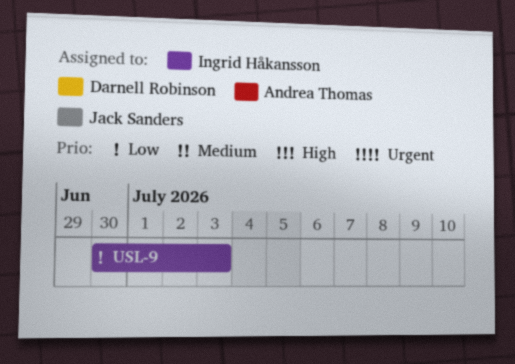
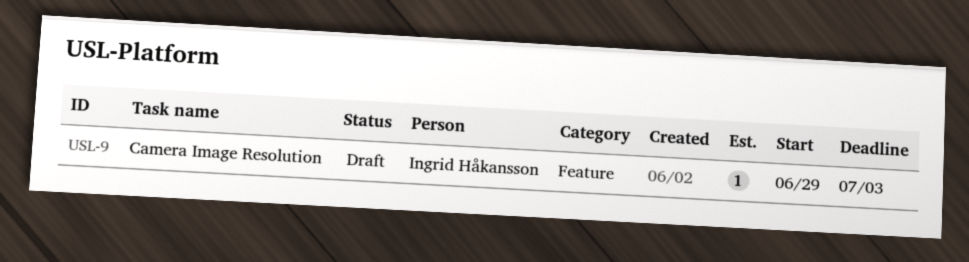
USL-9, start: Jun 30 -> Jun 29

